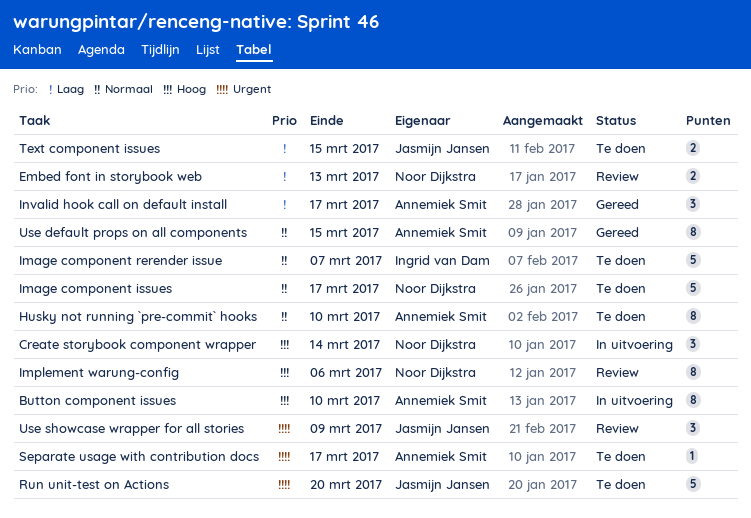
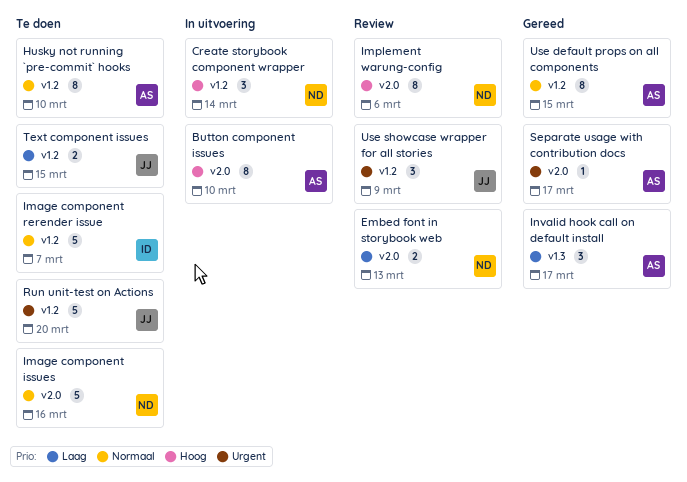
Image component issues, due: Mar 17 -> Mar 16
Separate usage with contribution docs, status: Te doen -> Gereed

